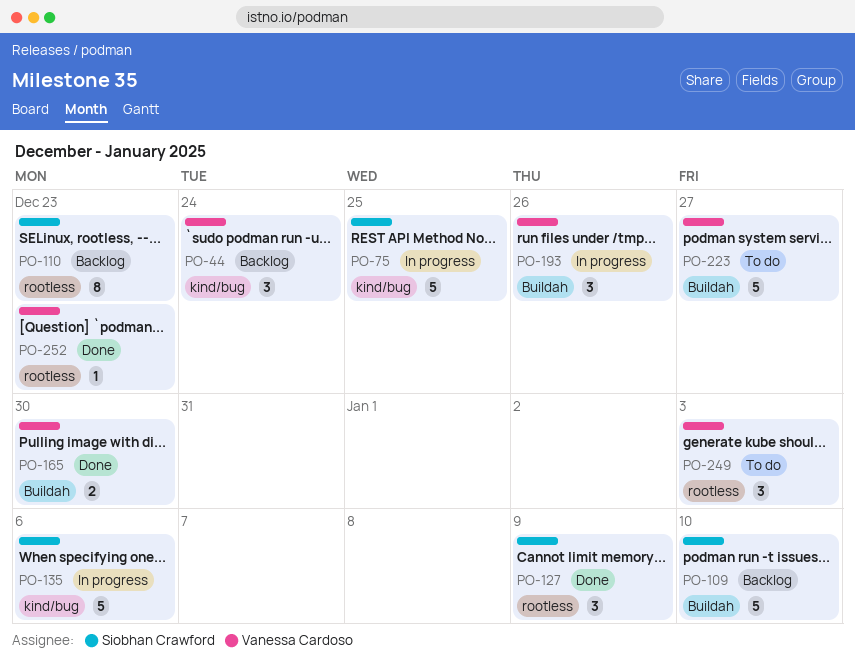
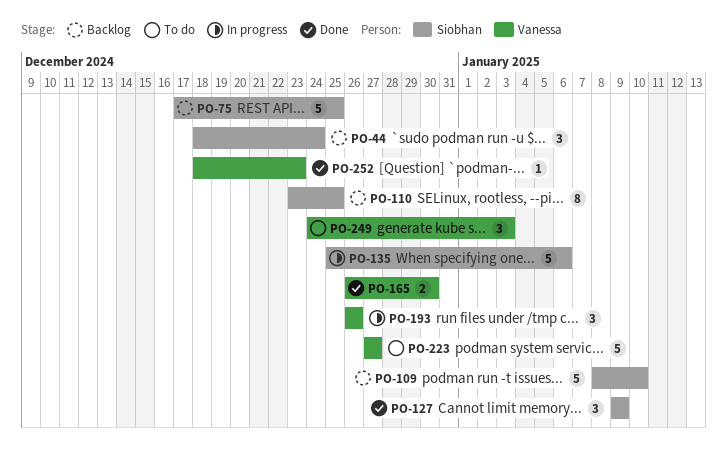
PO-44, owner: Vanessa Cardoso -> Siobhan Crawford
PO-75, status: In progress -> Backlog
PO-110, due: Dec 23 -> Dec 25

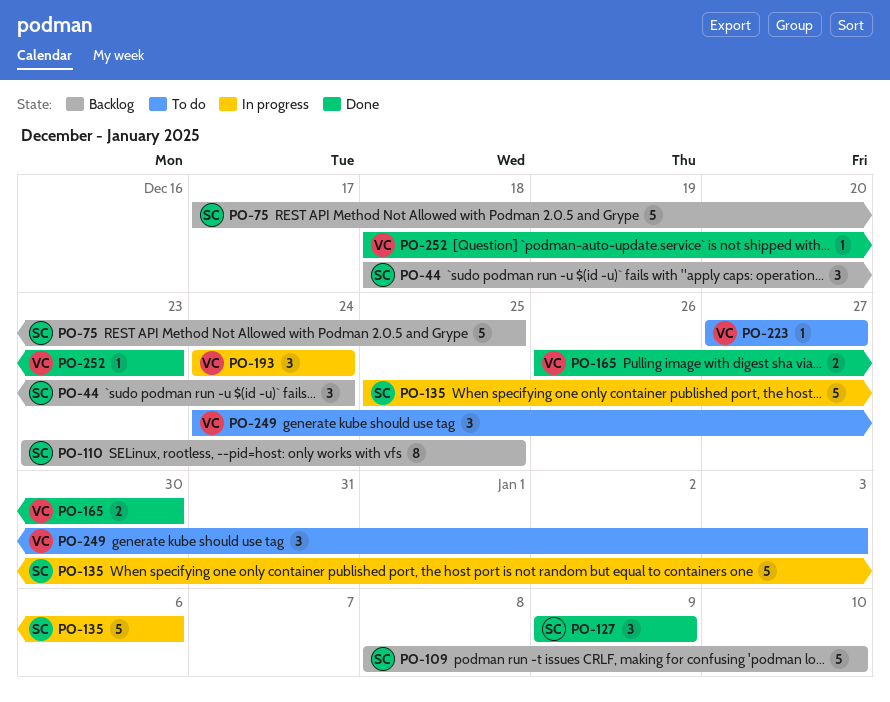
PO-193, start: Dec 26 -> Dec 24
PO-193, due: Dec 26 -> Dec 24
PO-223, estimate: 5 -> 1

